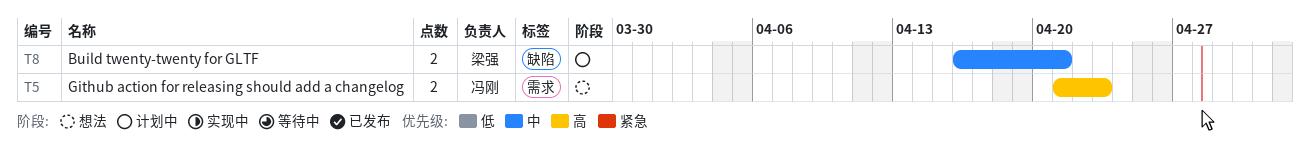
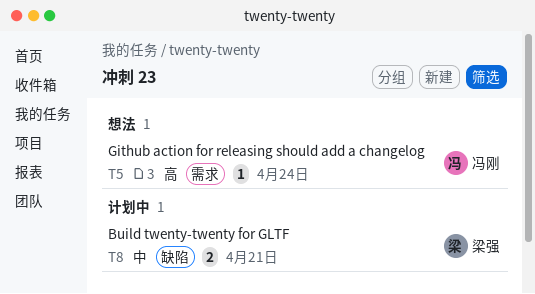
T5, estimate: 2 -> 1
T5, due: Apr 23 -> Apr 24

